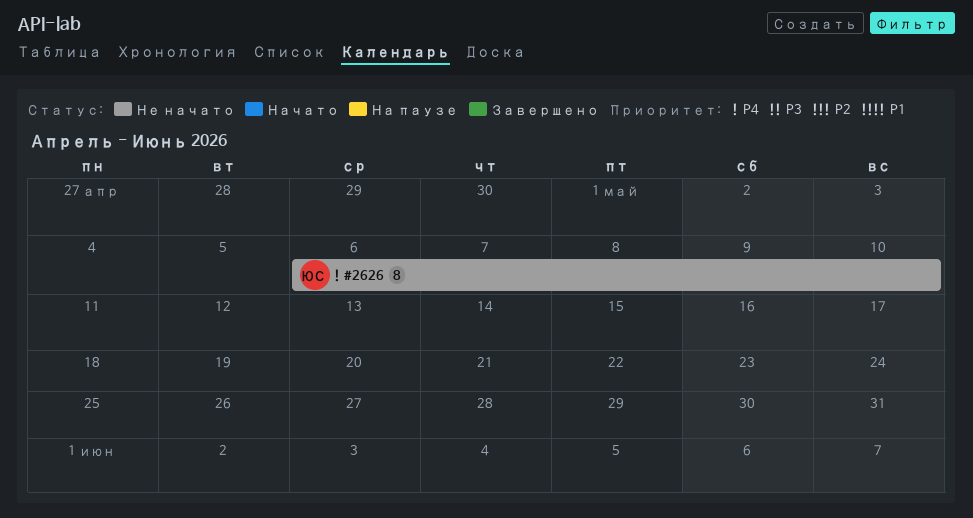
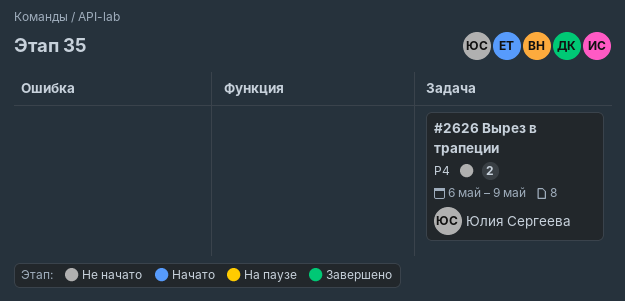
#2626, estimate: 8 -> 2
#2626, due: May 10 -> May 9

